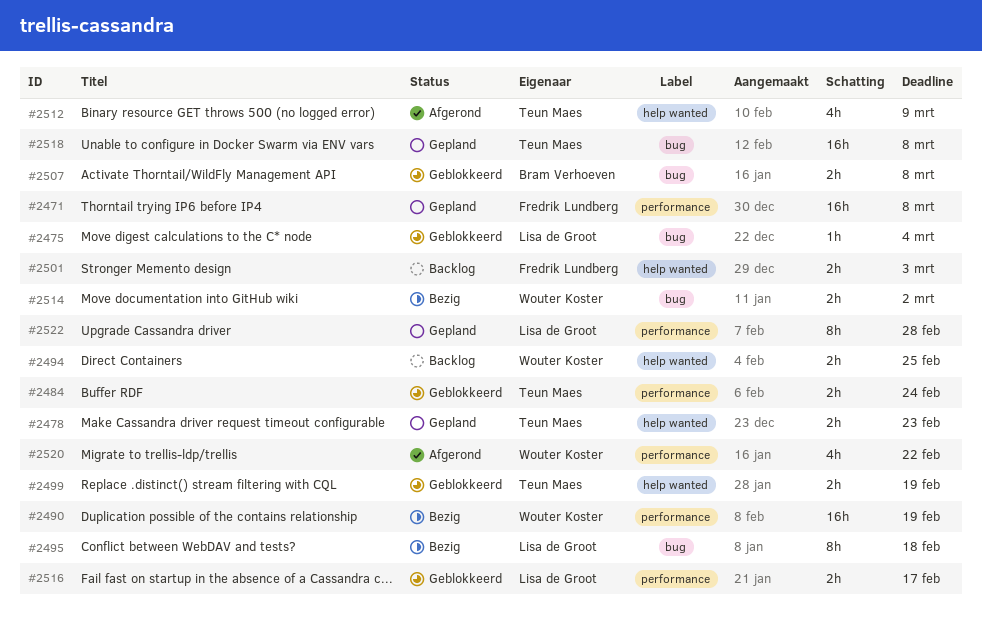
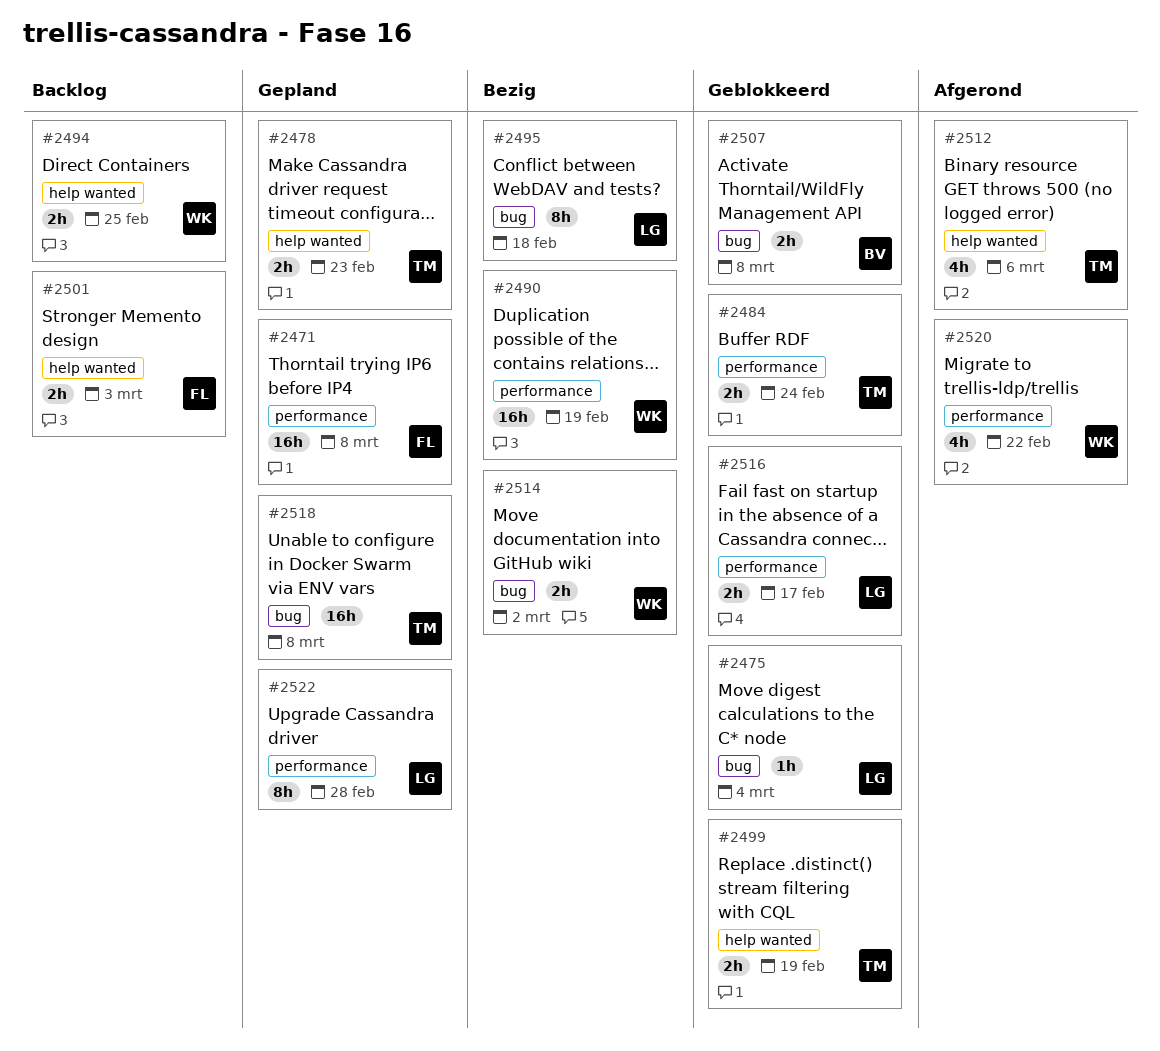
#2512, due: Mar 9 -> Mar 6

